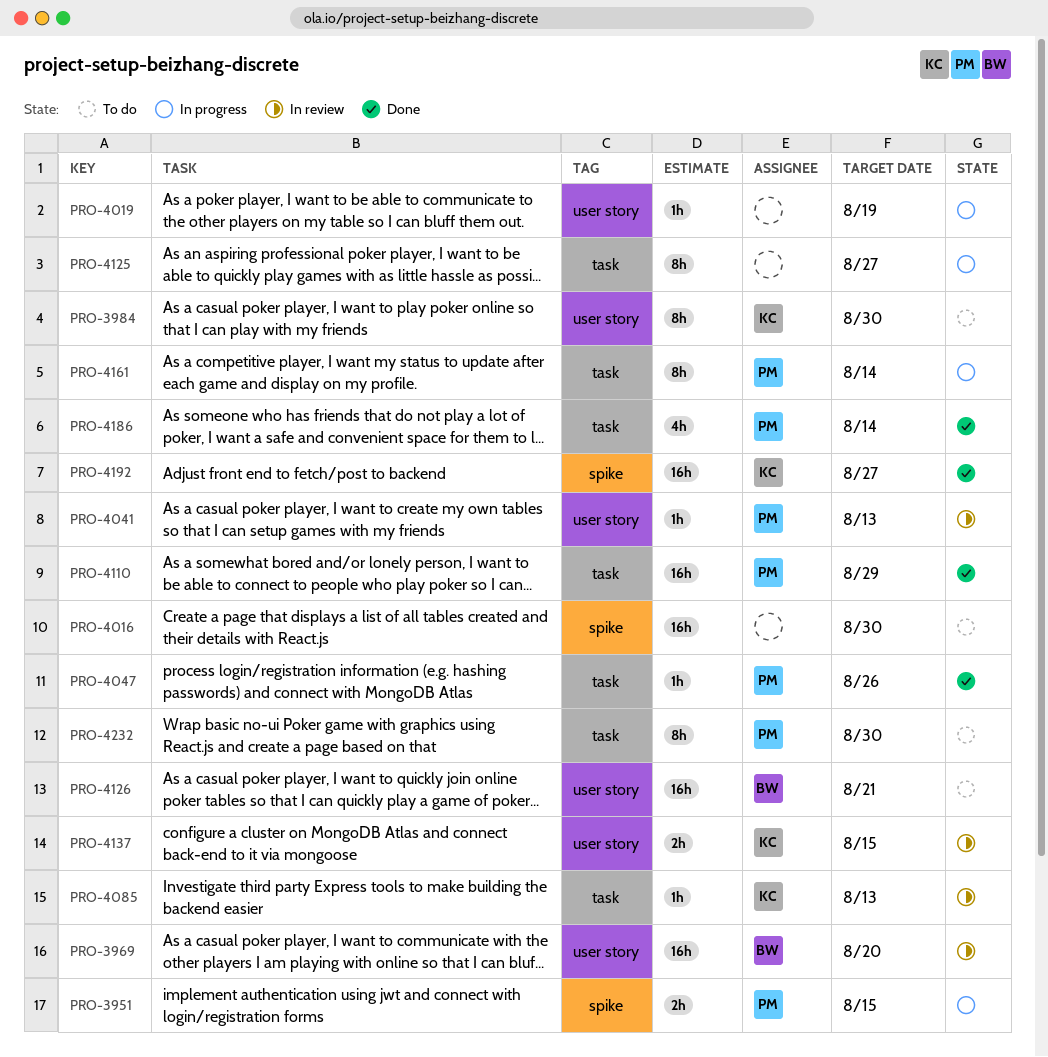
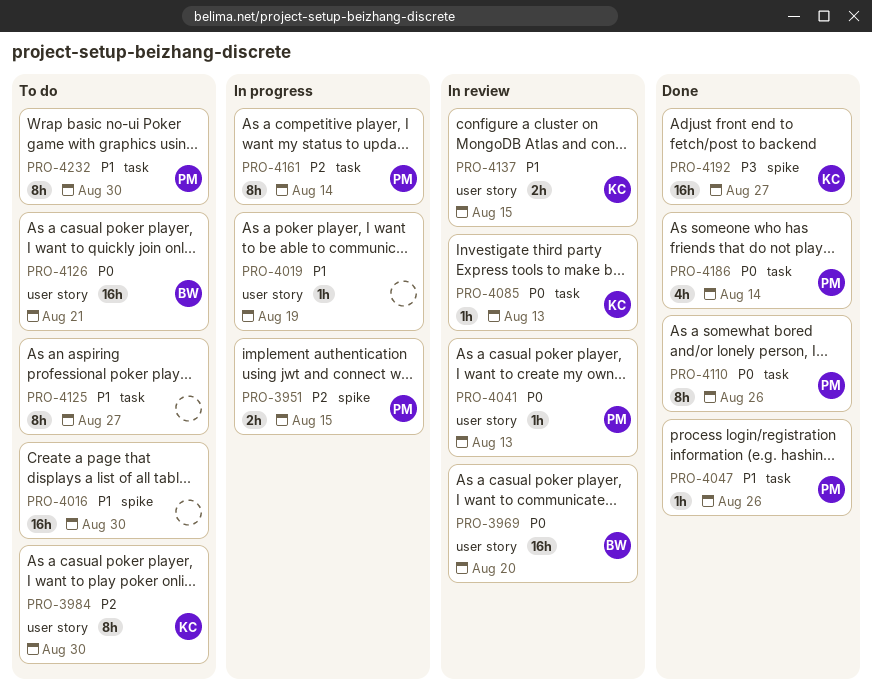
PRO-4110, estimate: 16h -> 8h
PRO-4110, due: Aug 29 -> Aug 26
PRO-4125, status: In progress -> To do

